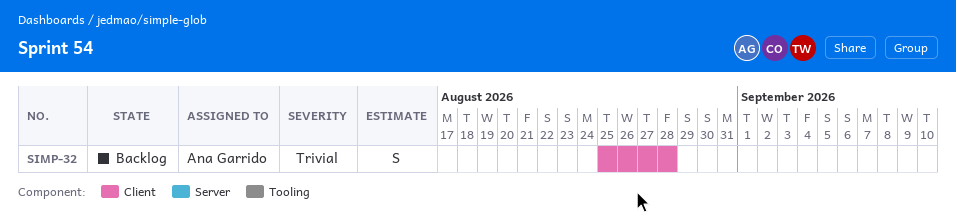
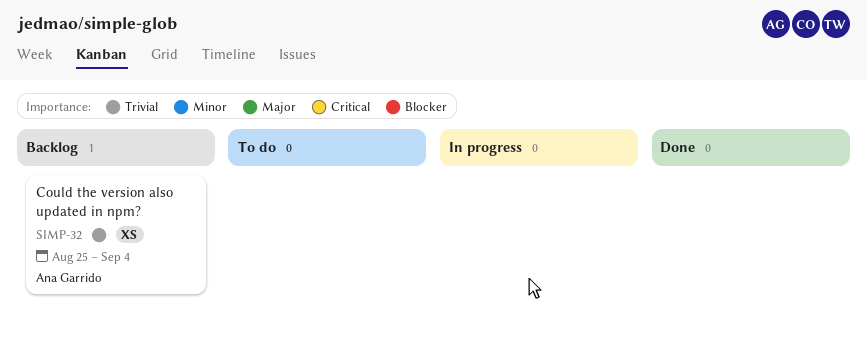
SIMP-32, estimate: S -> XS
SIMP-32, due: Aug 28 -> Sep 4

